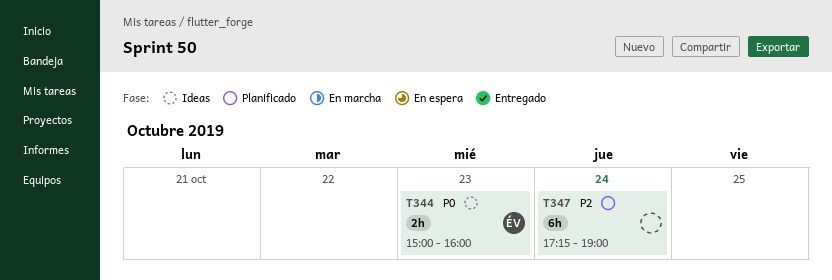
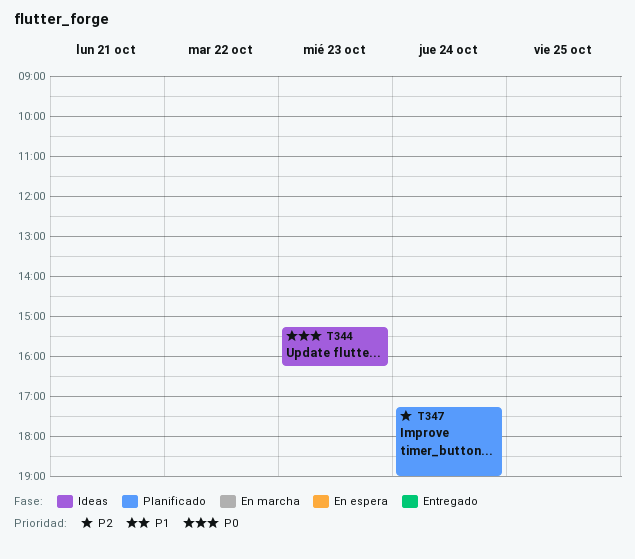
T344, begins: 15:00 -> 15:15
T344, ends: 16:00 -> 16:15

